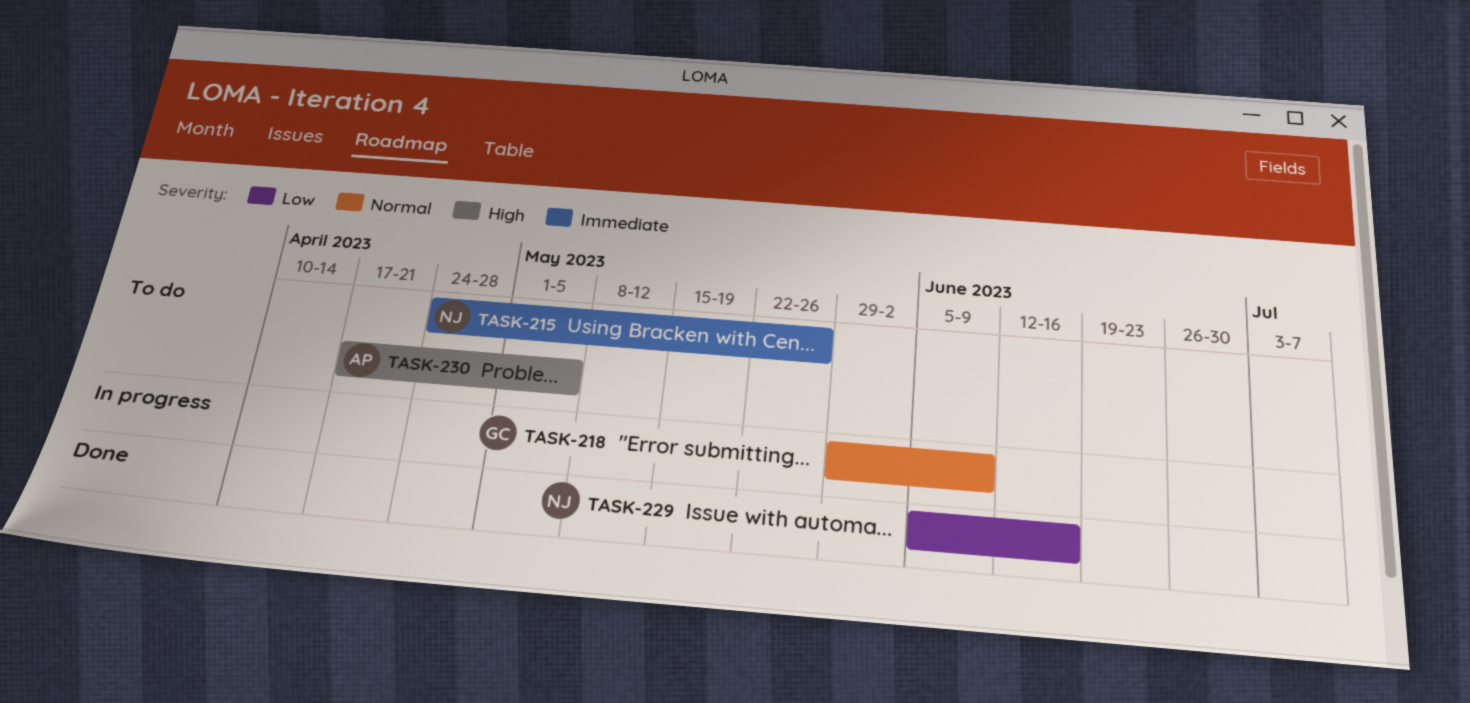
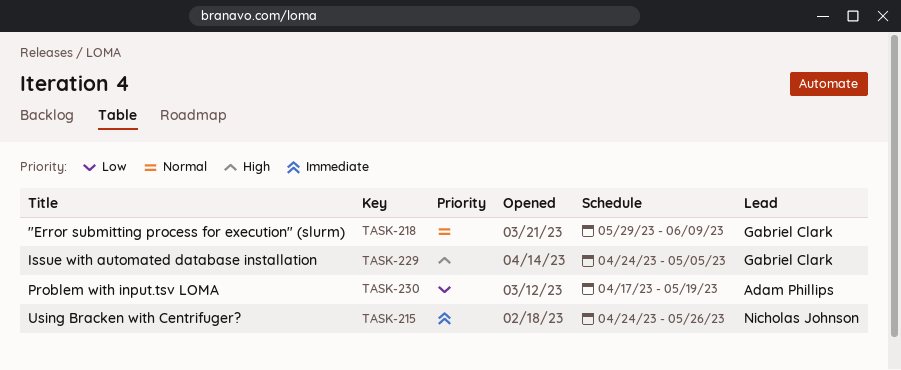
TASK-229, owner: Nicholas Johnson -> Gabriel Clark
TASK-229, priority: Low -> High
TASK-229, start: Jun 5 -> Apr 24
TASK-229, due: Jun 16 -> May 5
TASK-230, priority: High -> Low
TASK-230, due: May 5 -> May 19

